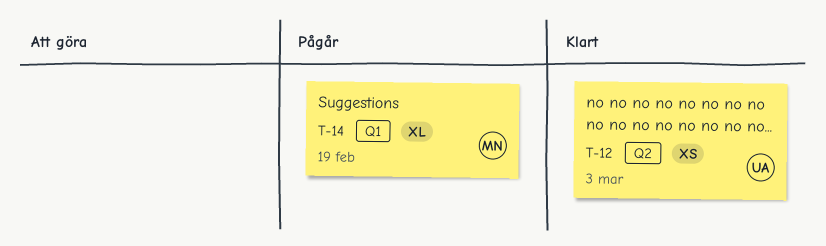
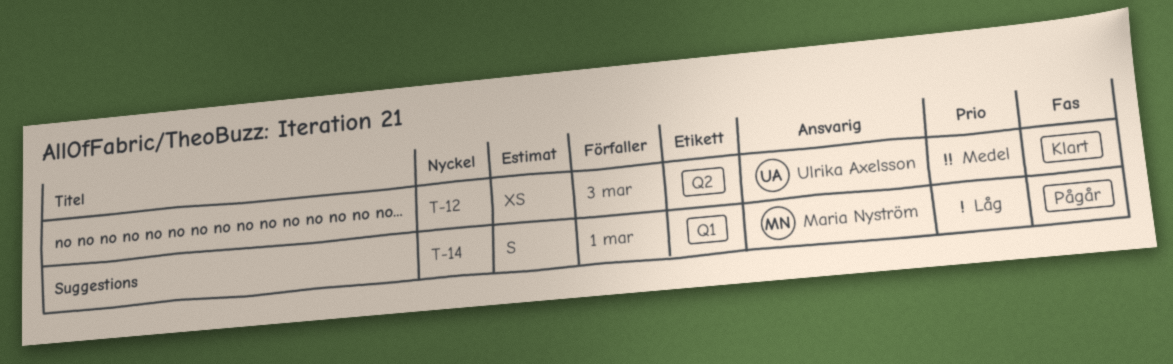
T-14, estimate: XL -> S
T-14, due: Feb 19 -> Mar 1

